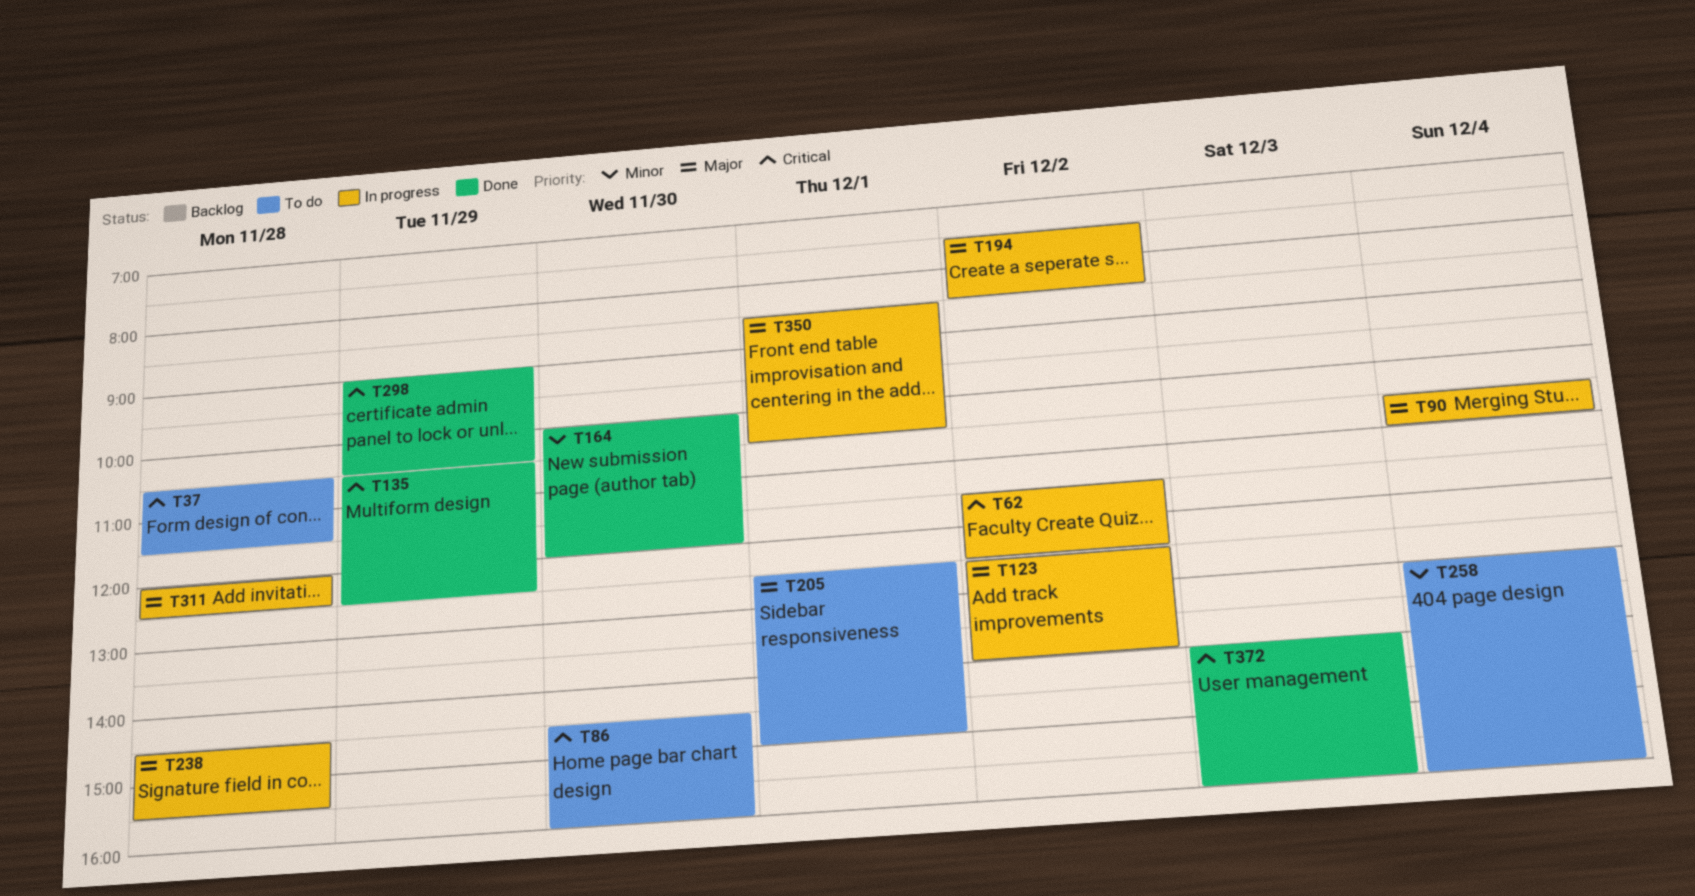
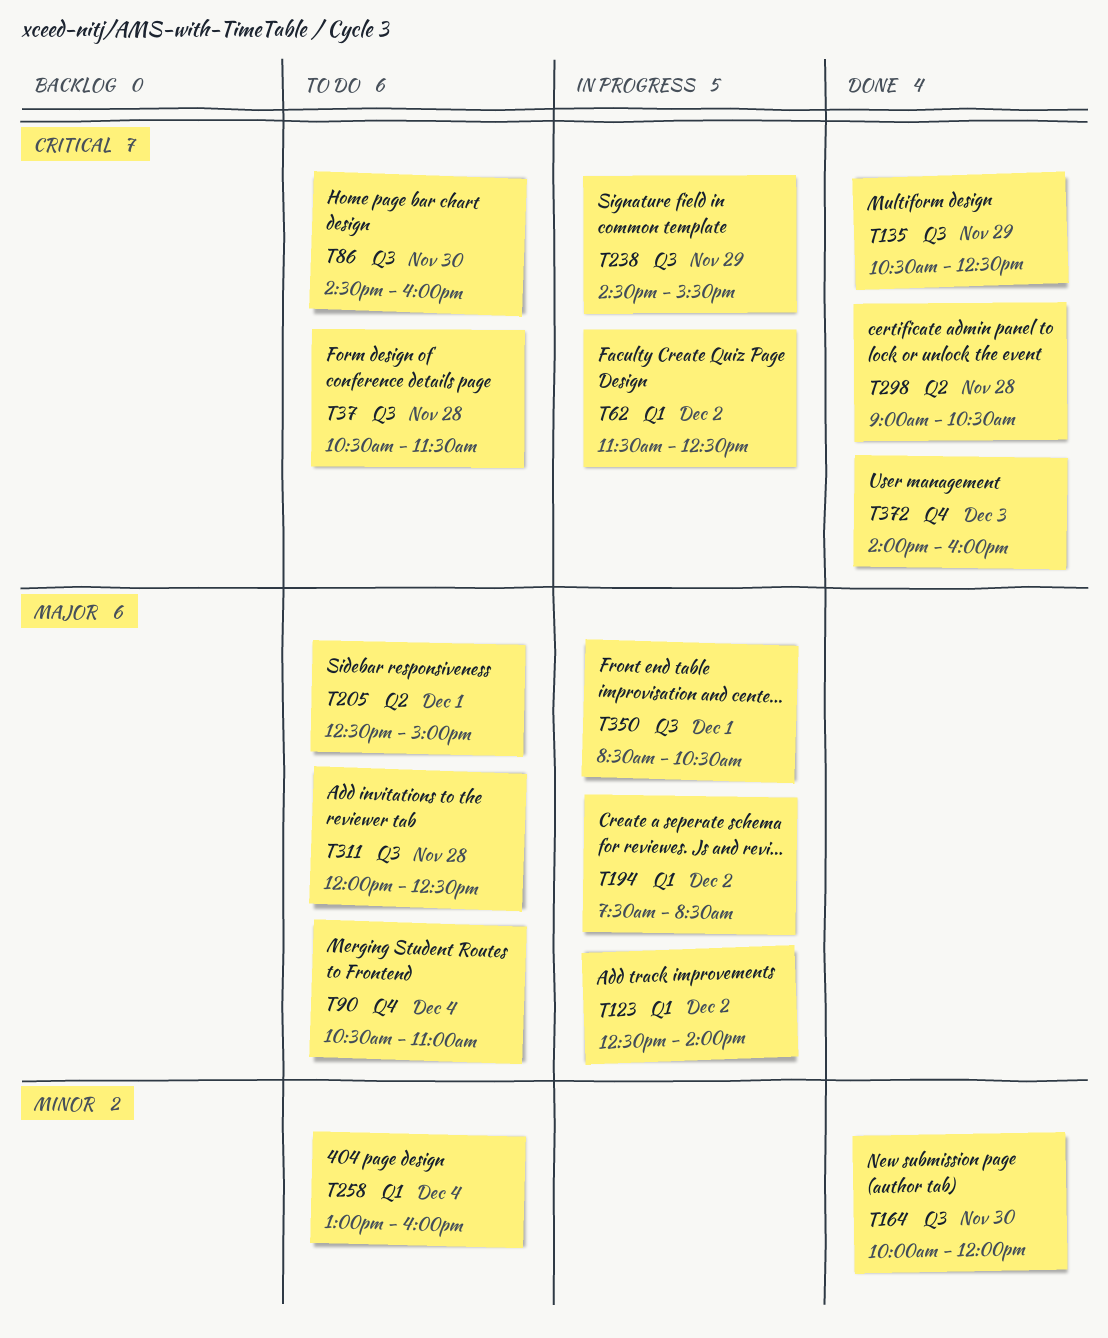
T90, status: In progress -> To do
T238, priority: Major -> Critical
T238, day: Nov 28 -> Nov 29
T298, day: Nov 29 -> Nov 28
T311, status: In progress -> To do

